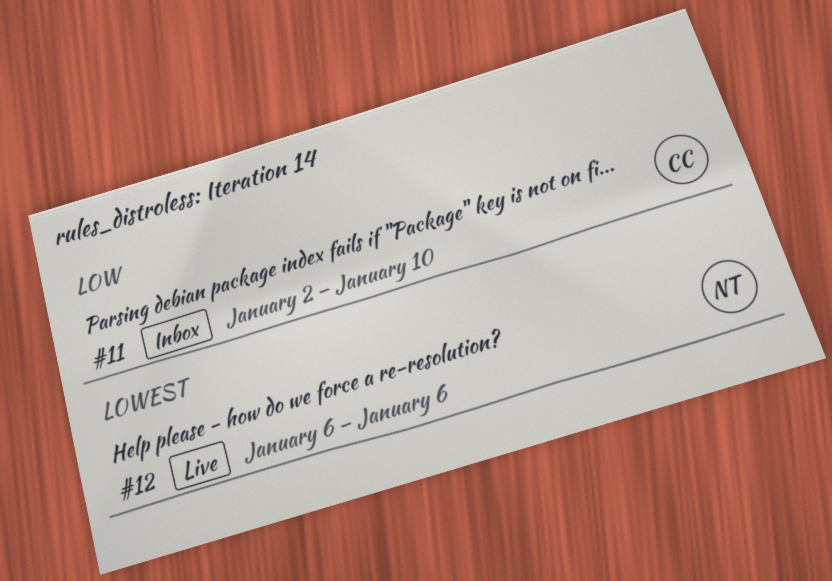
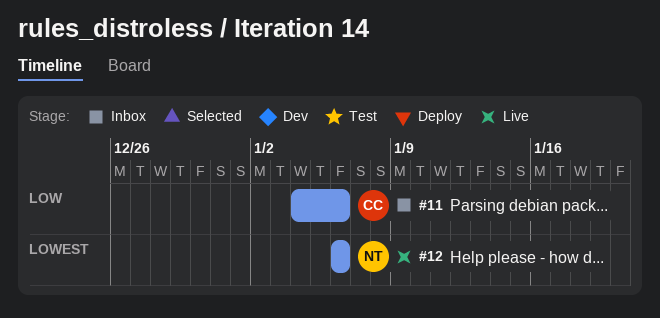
#11, start: Jan 2 -> Jan 4
#11, due: Jan 10 -> Jan 6

